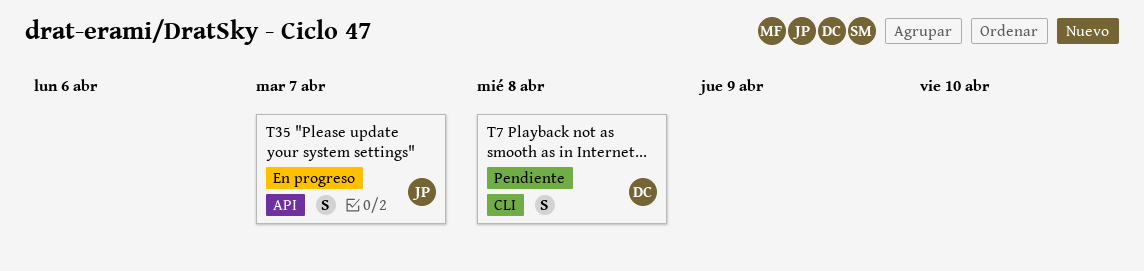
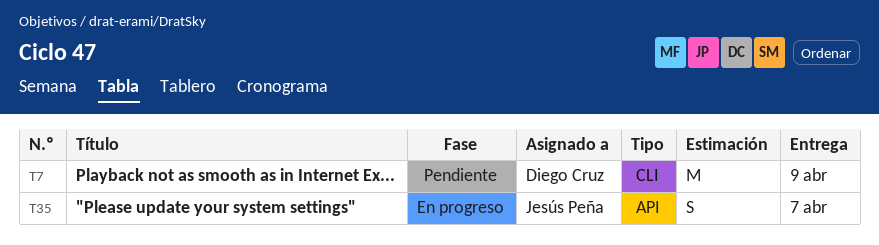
T7, estimate: S -> M
T7, due: Apr 8 -> Apr 9

